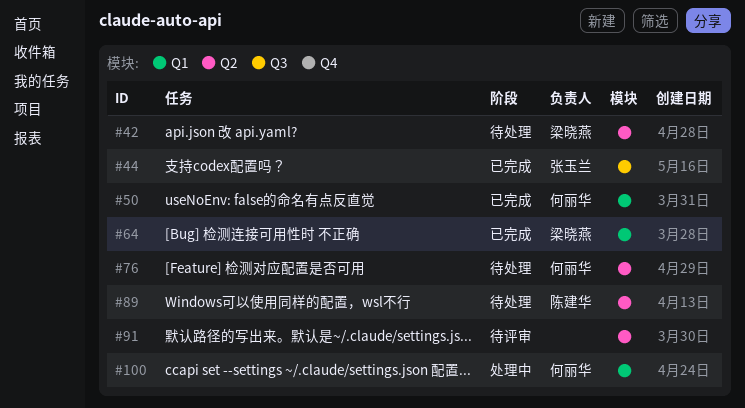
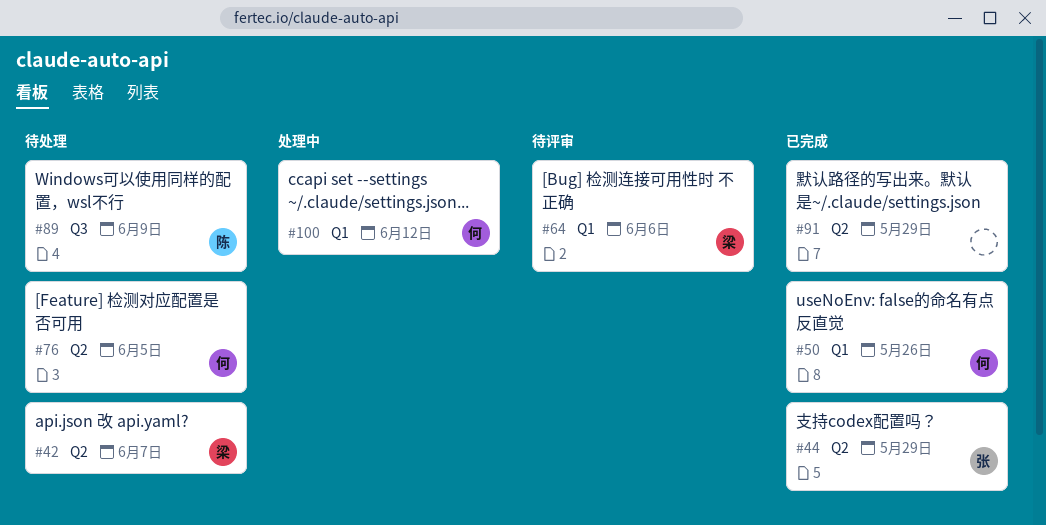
#44, label: Q3 -> Q2
#64, status: 已完成 -> 待评审
#89, label: Q2 -> Q3
#91, status: 待评审 -> 已完成

